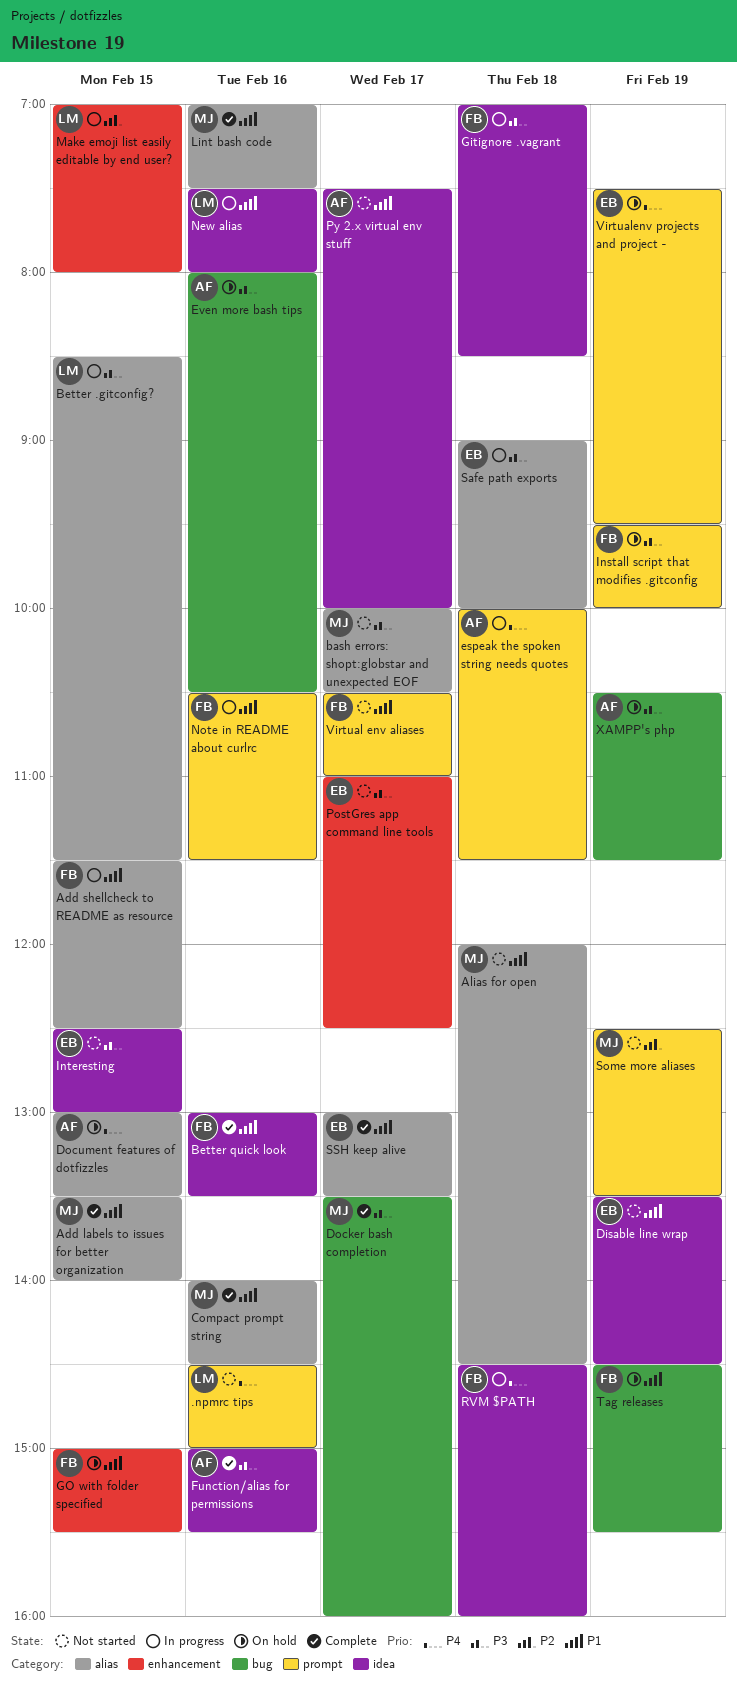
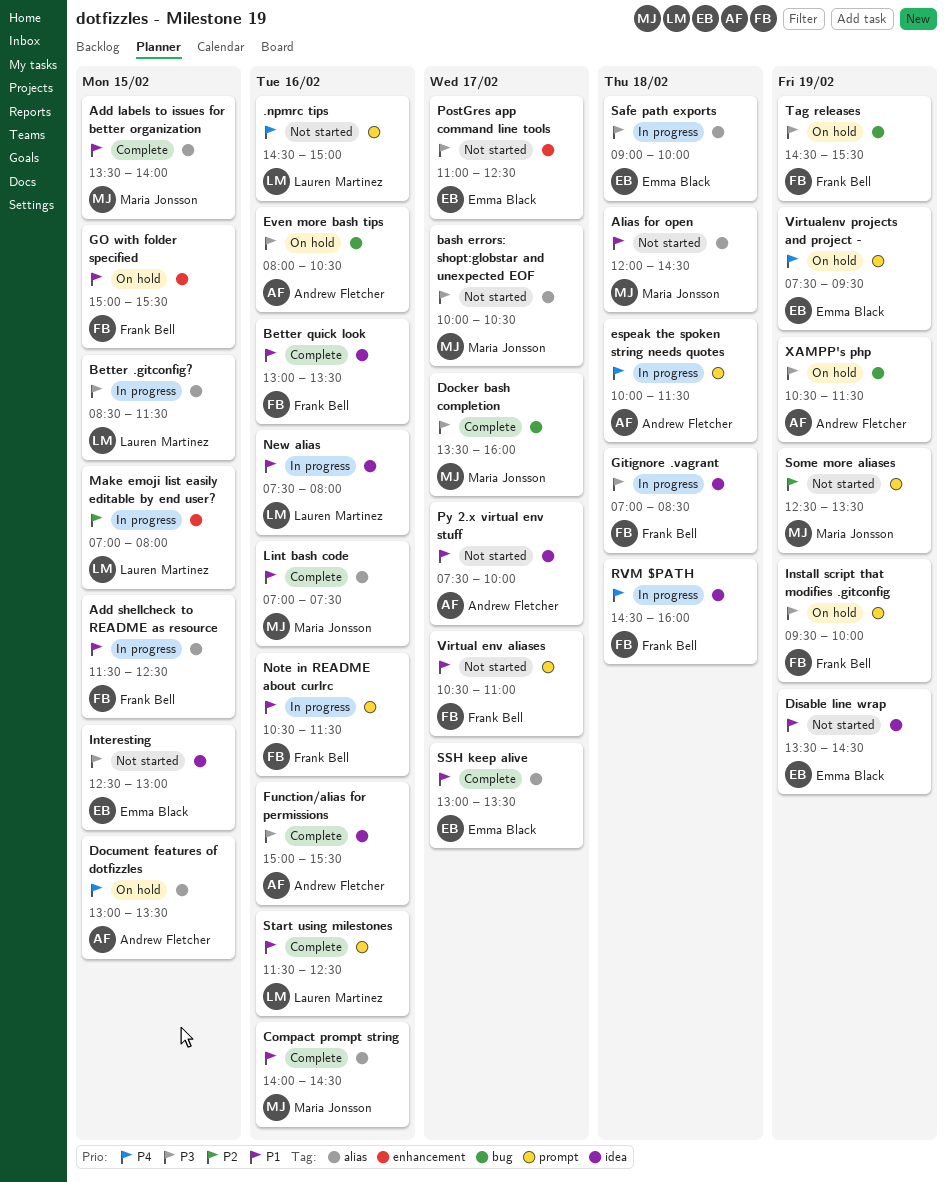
Start using milestones: none -> present
Tag releases, priority: P1 -> P3

